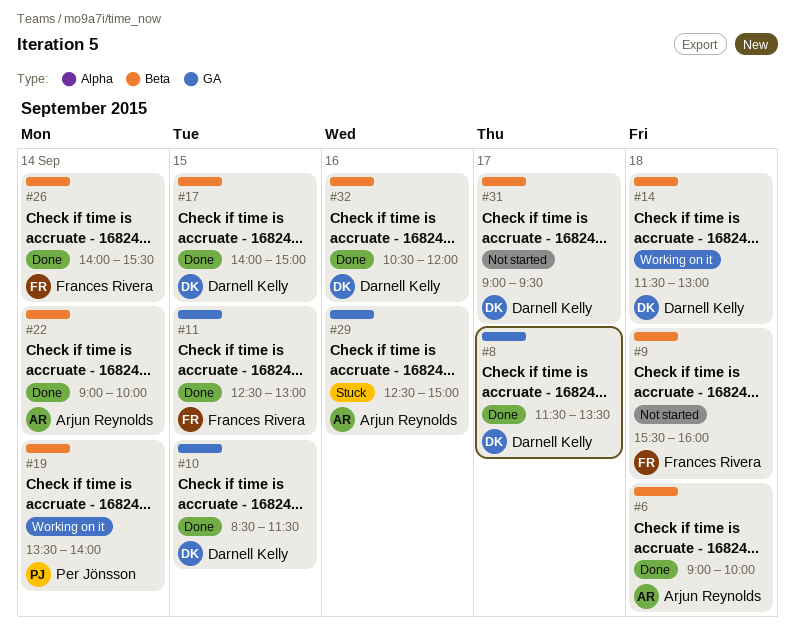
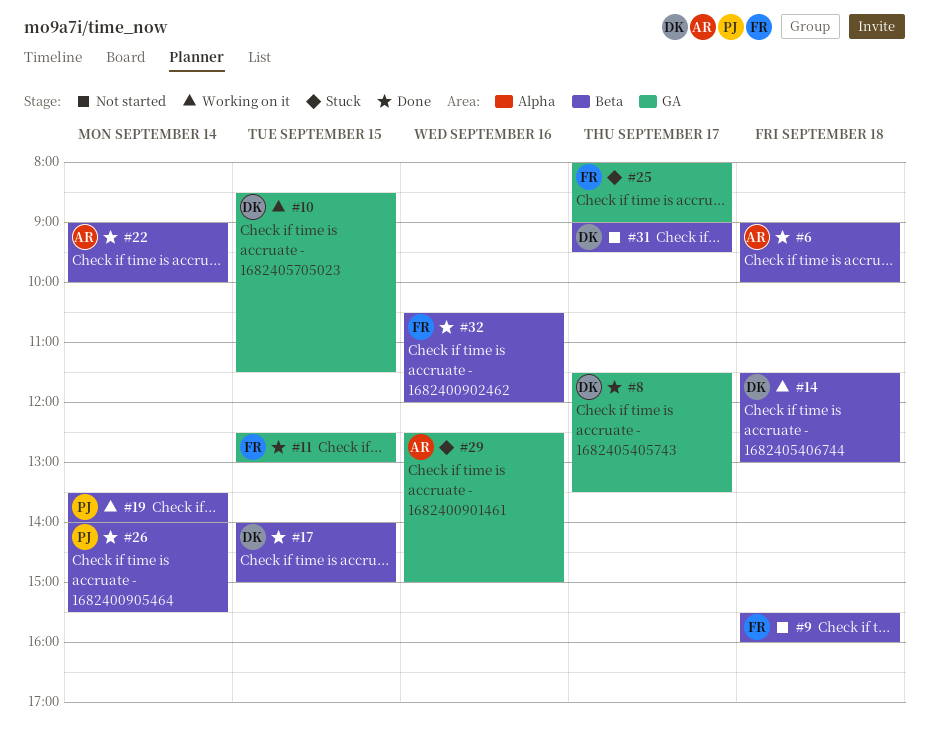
#10, status: Done -> Working on it
#25: none -> present
#26, owner: Frances Rivera -> Per Jönsson
#32, owner: Darnell Kelly -> Frances Rivera

